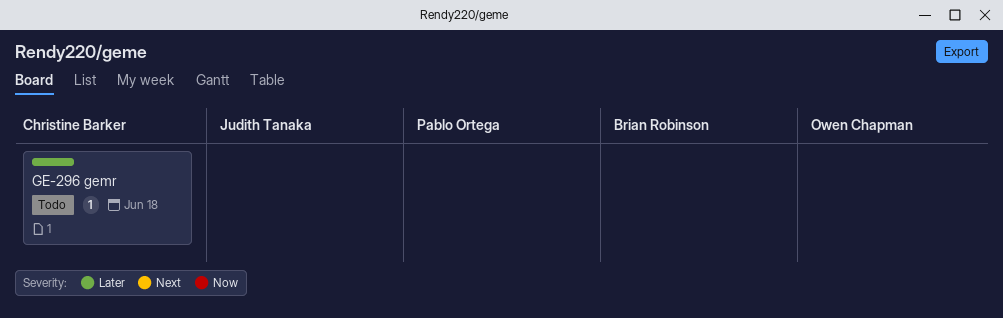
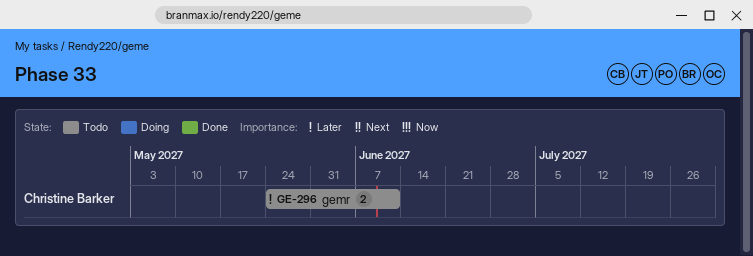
GE-296, estimate: 1 -> 2
GE-296, due: Jun 18 -> Jun 11

